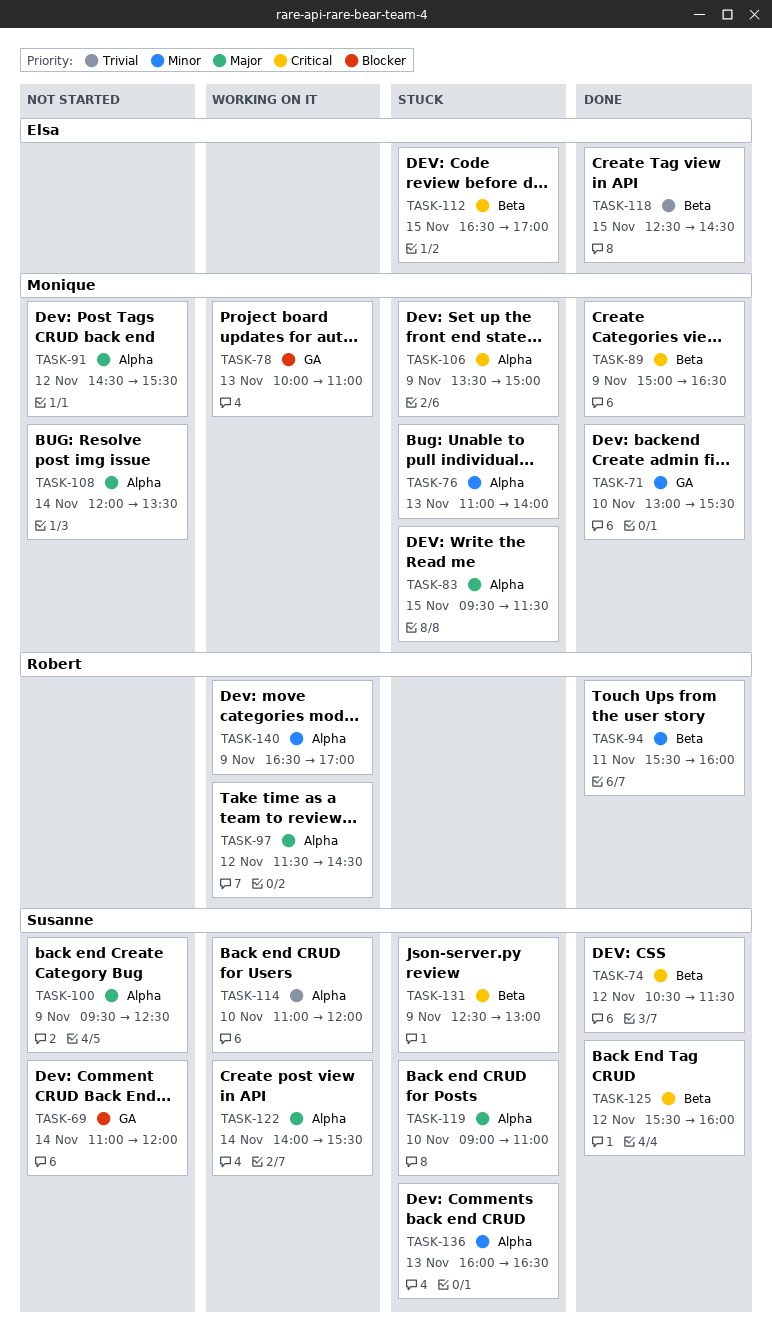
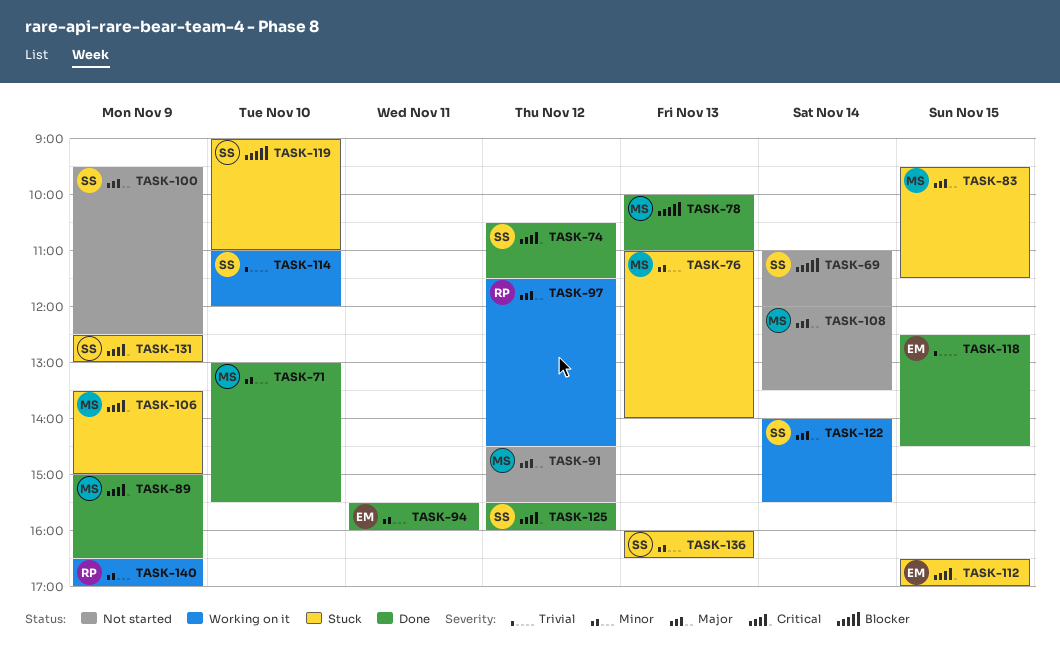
TASK-78, status: Working on it -> Done
TASK-94, owner: Robert -> Elsa
TASK-119, priority: Major -> Blocker

